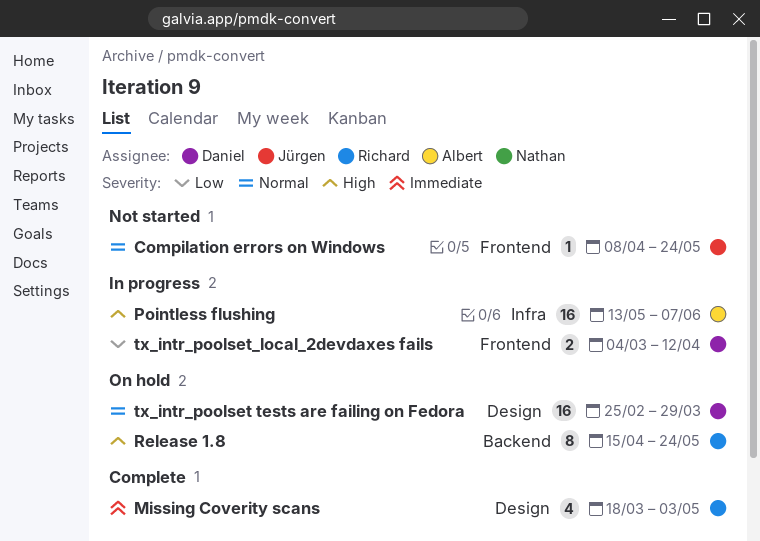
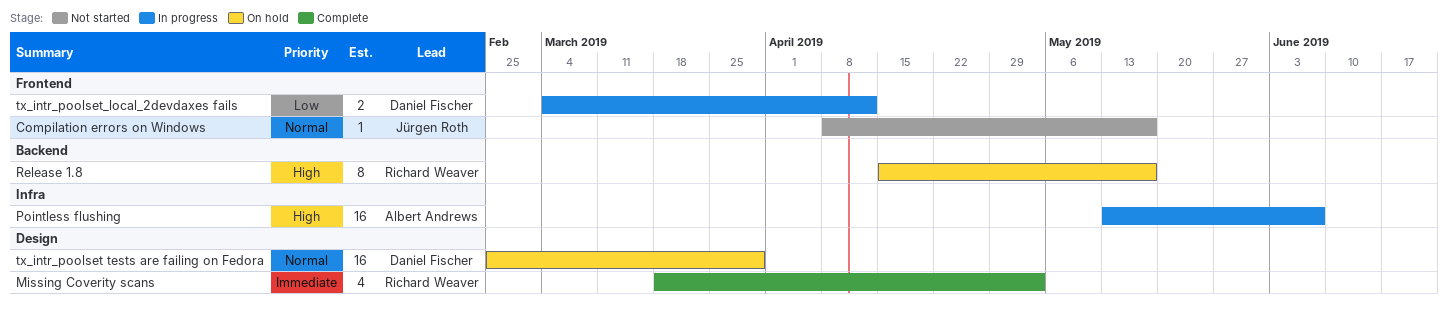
Compilation errors on Windows, due: May 24 -> May 17
Release 1.8, due: May 24 -> May 17

